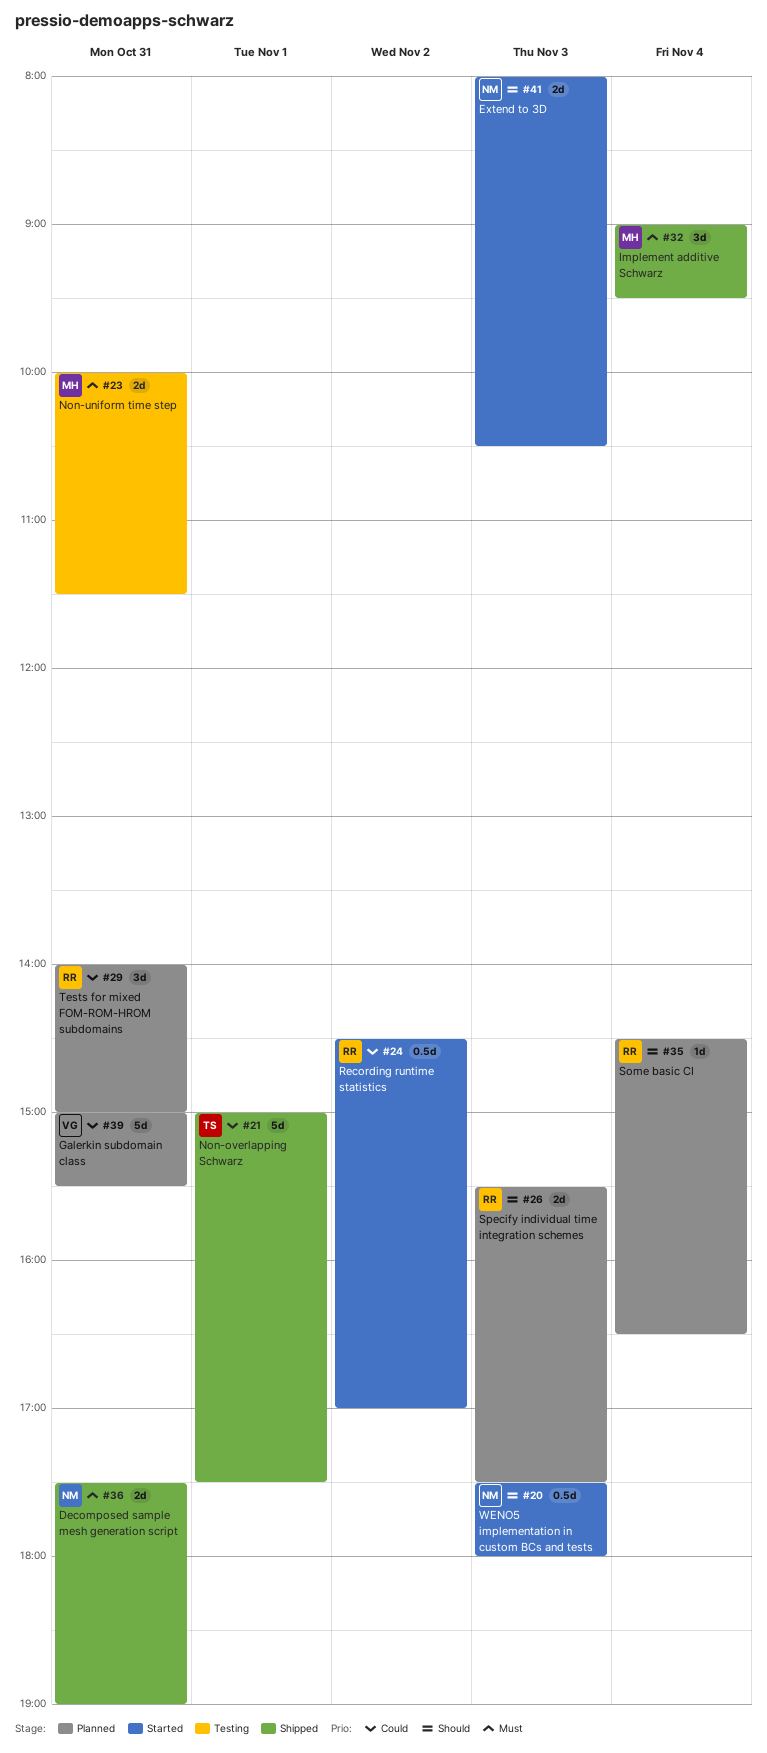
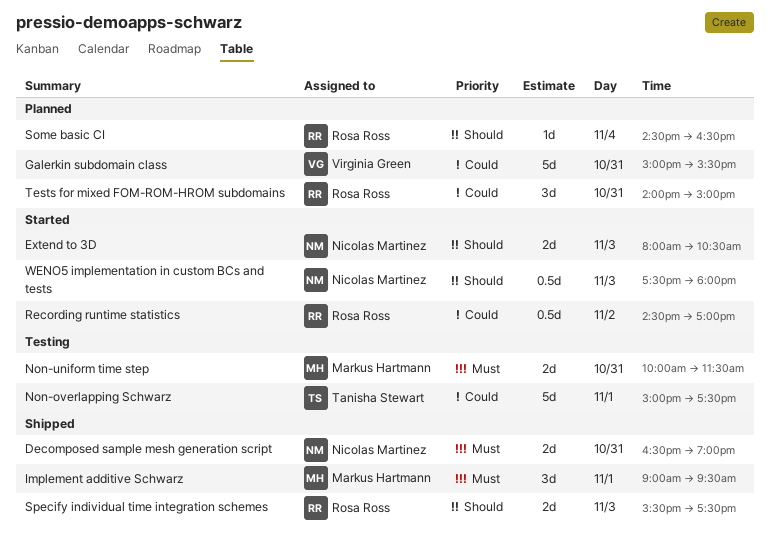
Decomposed sample mesh generation script, begins: 17:30 -> 16:30
Implement additive Schwarz, day: Nov 4 -> Nov 1
Non-overlapping Schwarz, status: Shipped -> Testing
Specify individual time integration schemes, status: Planned -> Shipped

